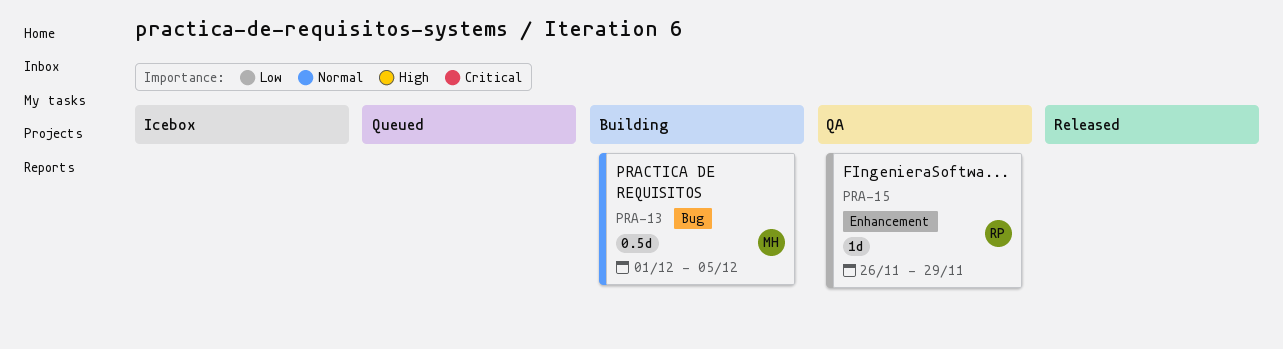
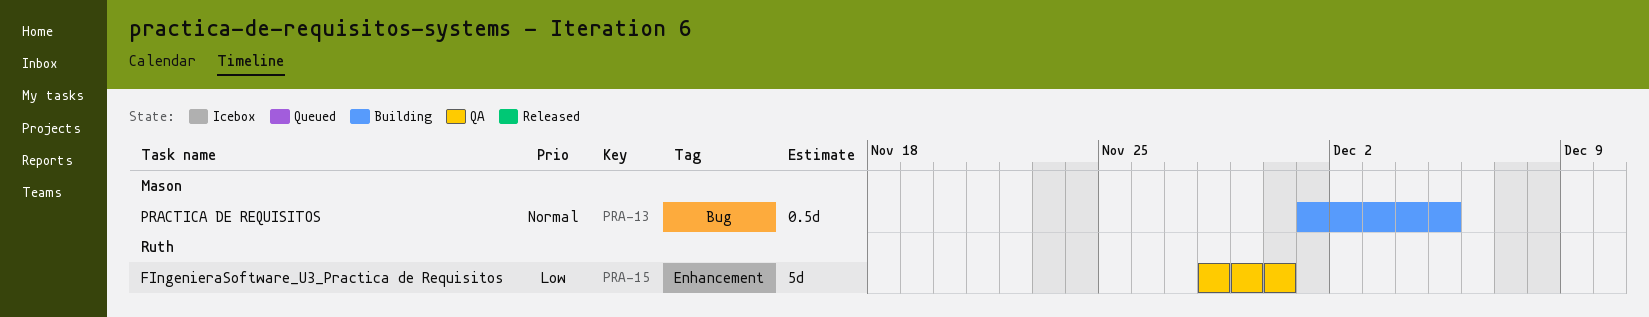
PRA-15, estimate: 1d -> 5d
PRA-15, start: Nov 26 -> Nov 28
PRA-15, due: Nov 29 -> Nov 30

